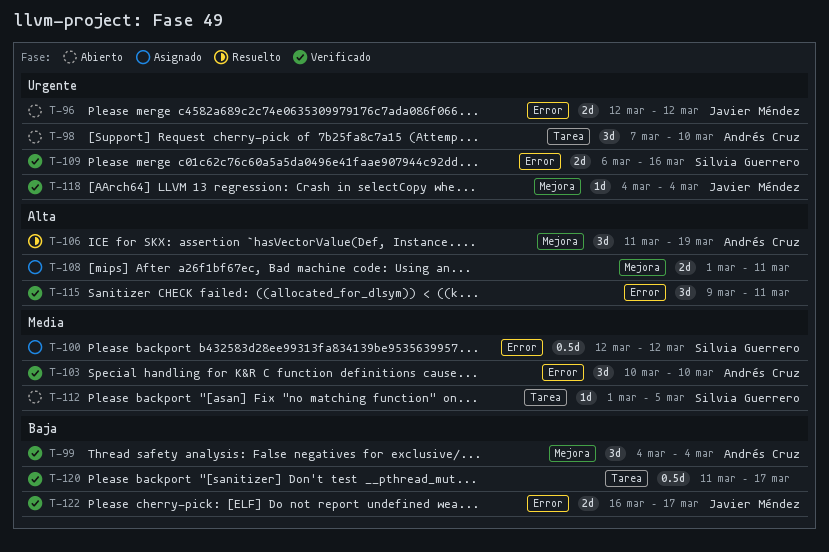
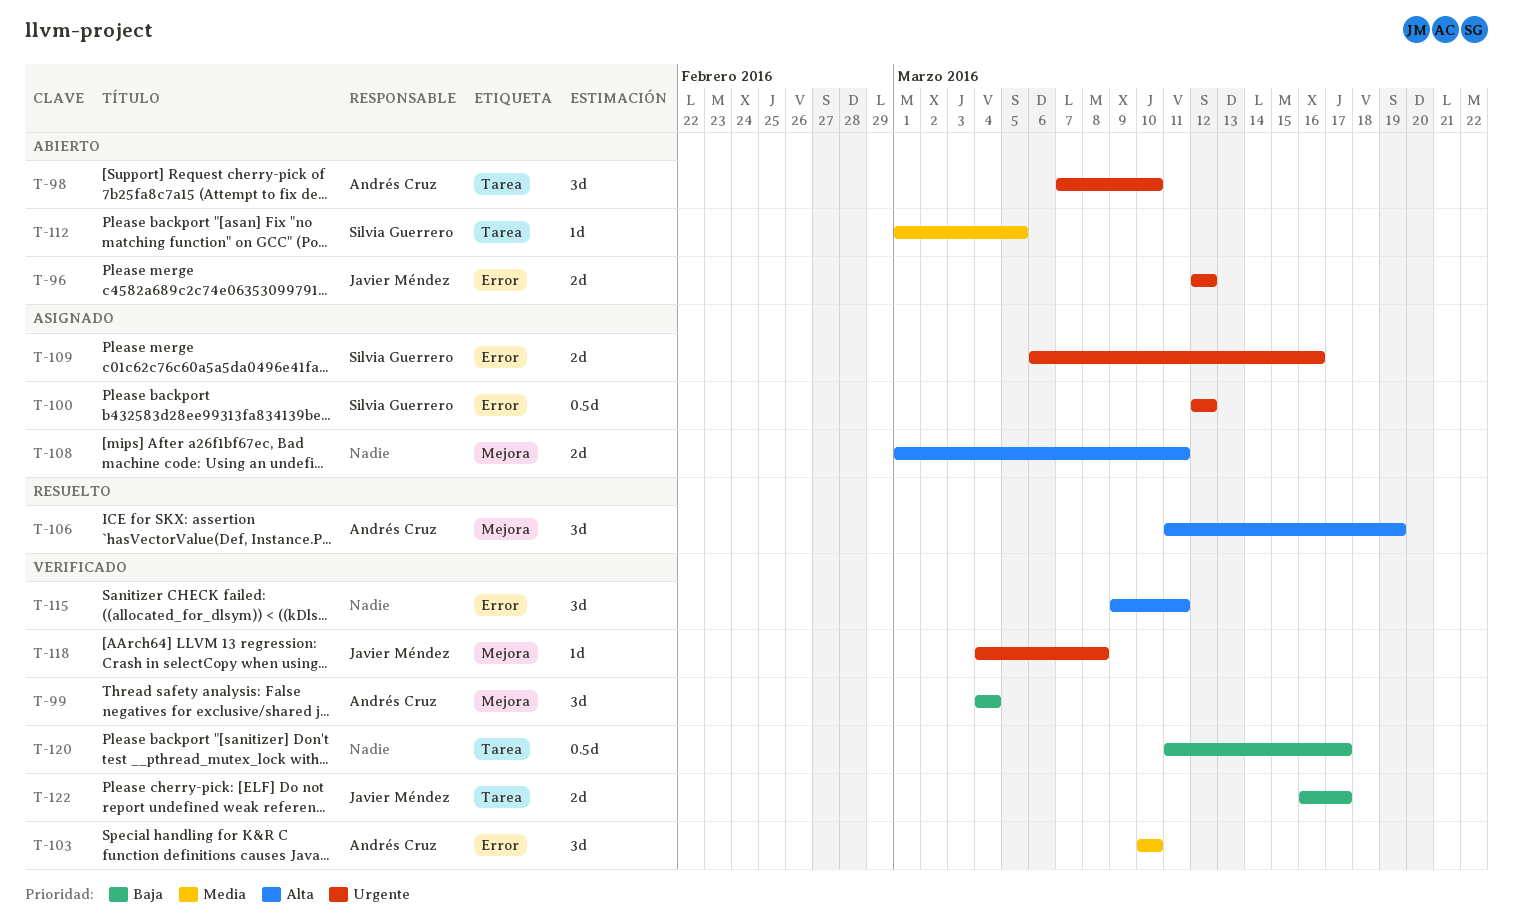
T-100, priority: Media -> Urgente
T-109, status: Verificado -> Asignado
T-118, due: Mar 4 -> Mar 8
T-122, label: Error -> Tarea

